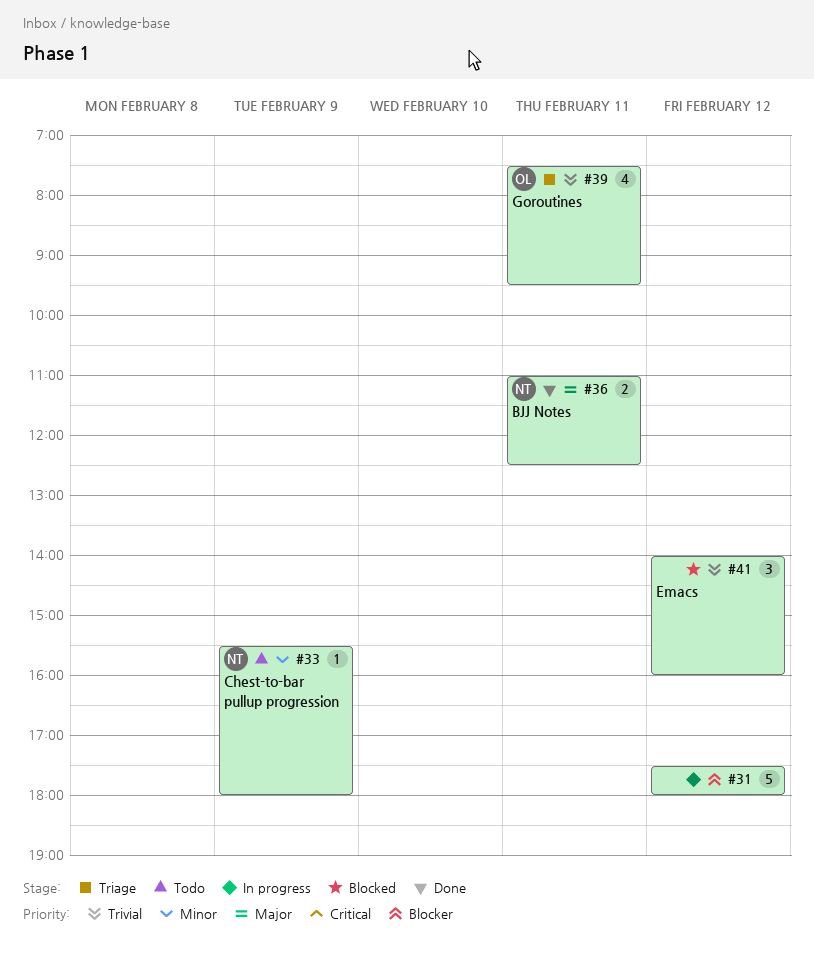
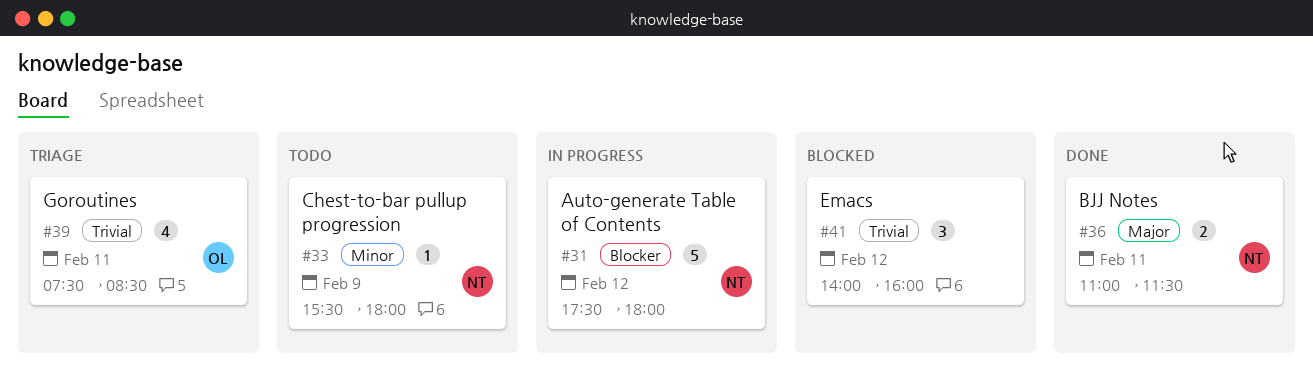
#31, owner: none -> NT
#36, ends: 12:30 -> 11:30
#39, ends: 09:30 -> 08:30

